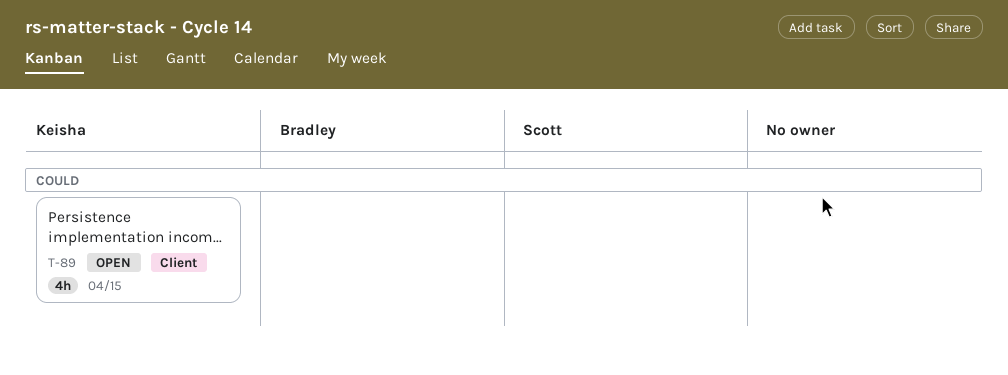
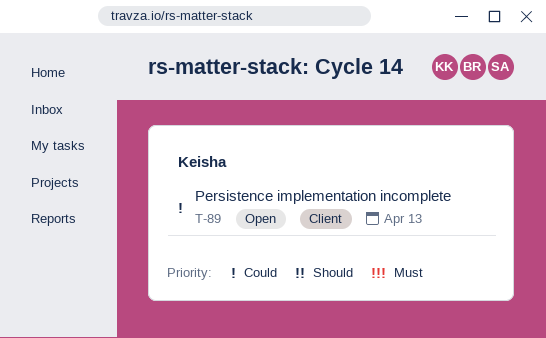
T-89, due: Apr 15 -> Apr 13

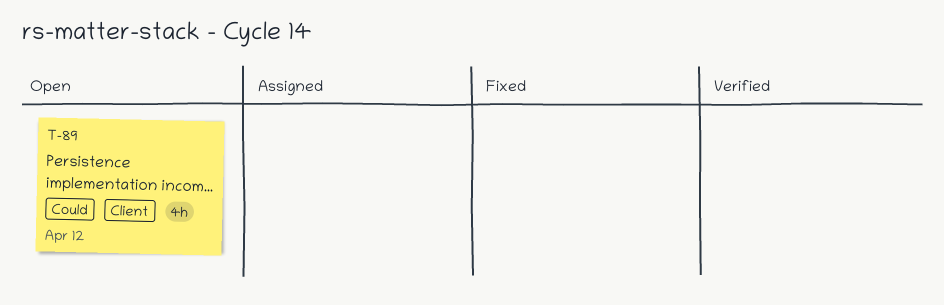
T-89, due: Apr 13 -> Apr 12

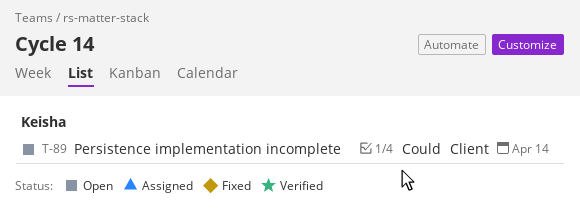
T-89, due: Apr 12 -> Apr 14

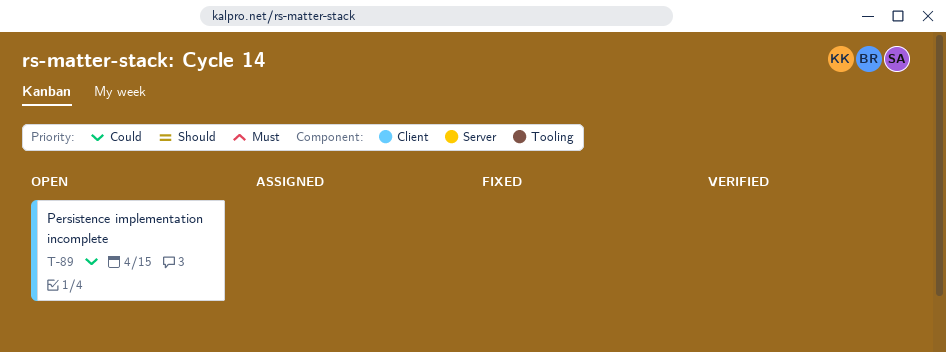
T-89, due: Apr 14 -> Apr 15

